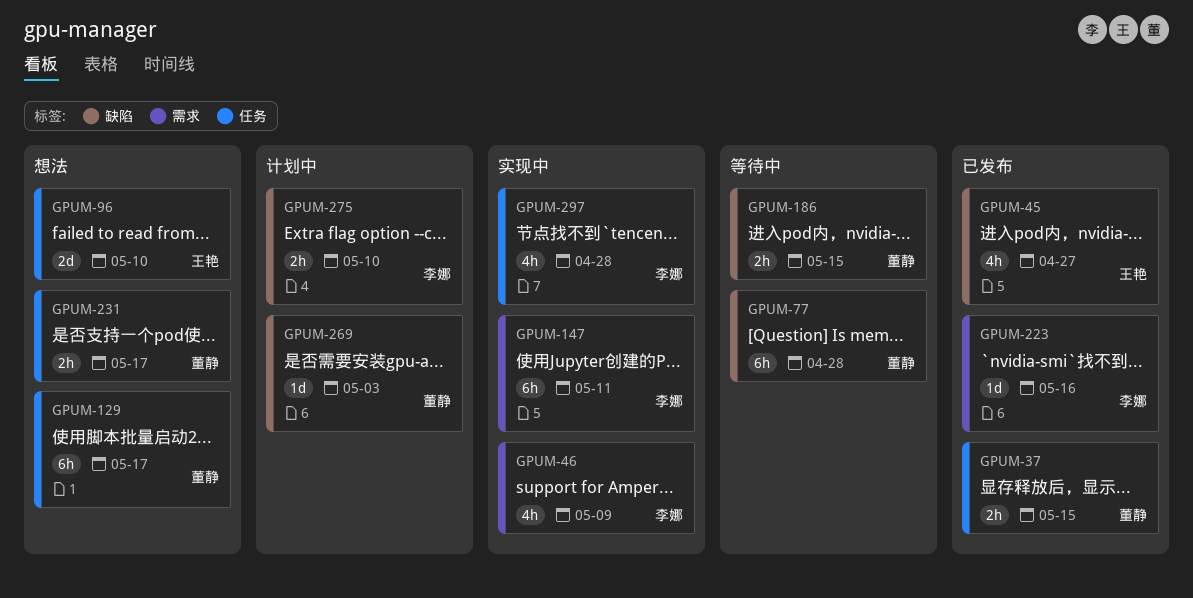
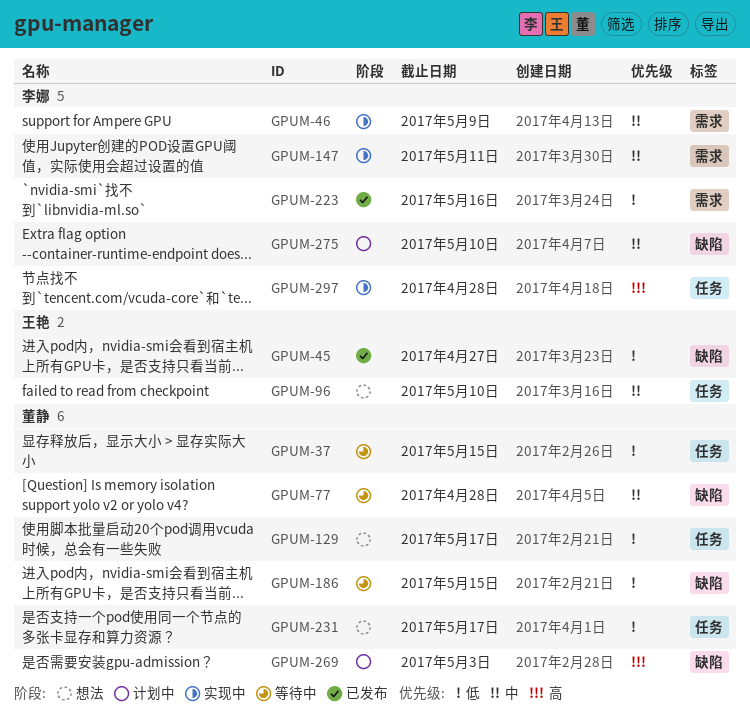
GPUM-37, status: 已发布 -> 等待中

